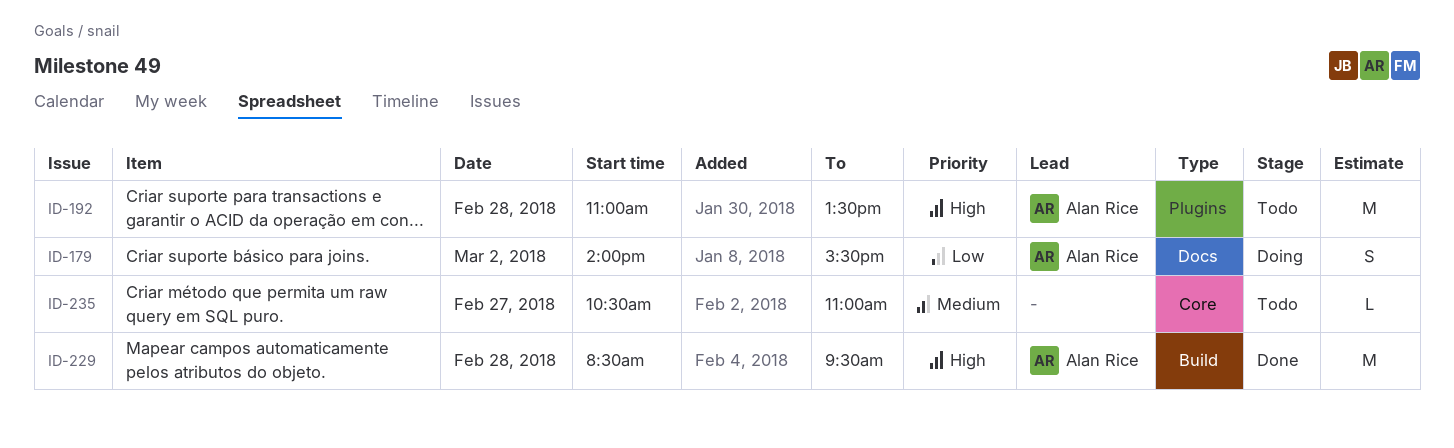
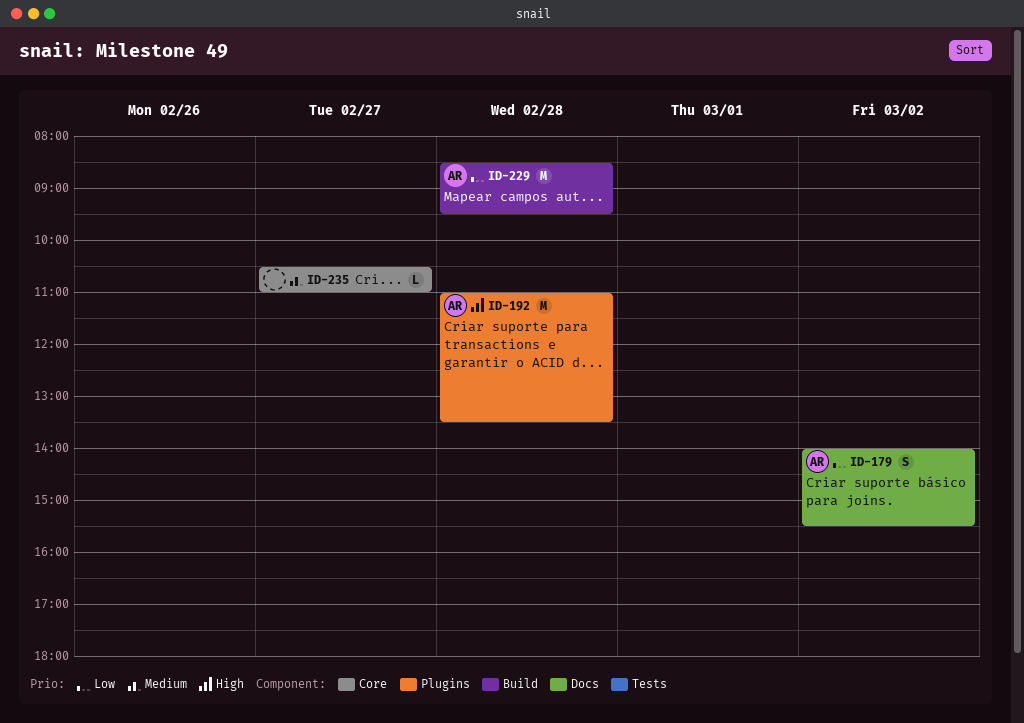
ID-229, priority: High -> Low

